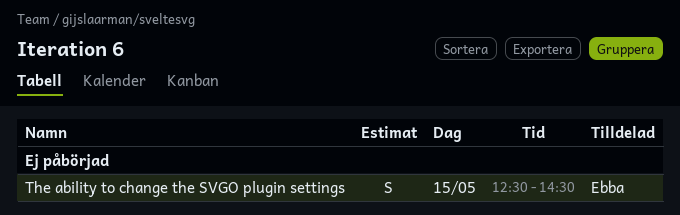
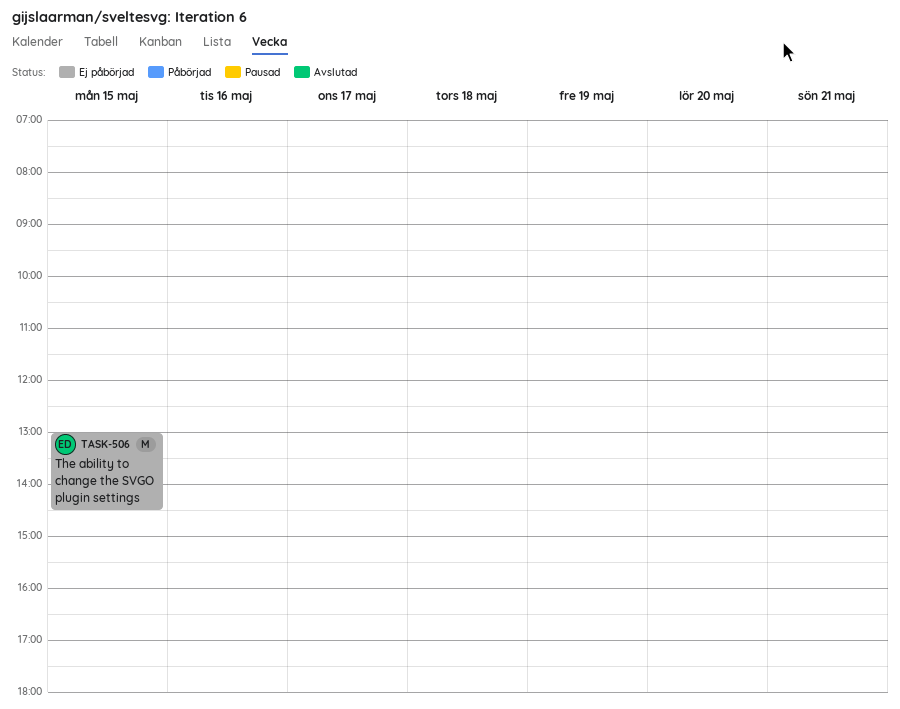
The ability to change the SVGO plugin settings, estimate: S -> M
The ability to change the SVGO plugin settings, begins: 12:30 -> 13:00

